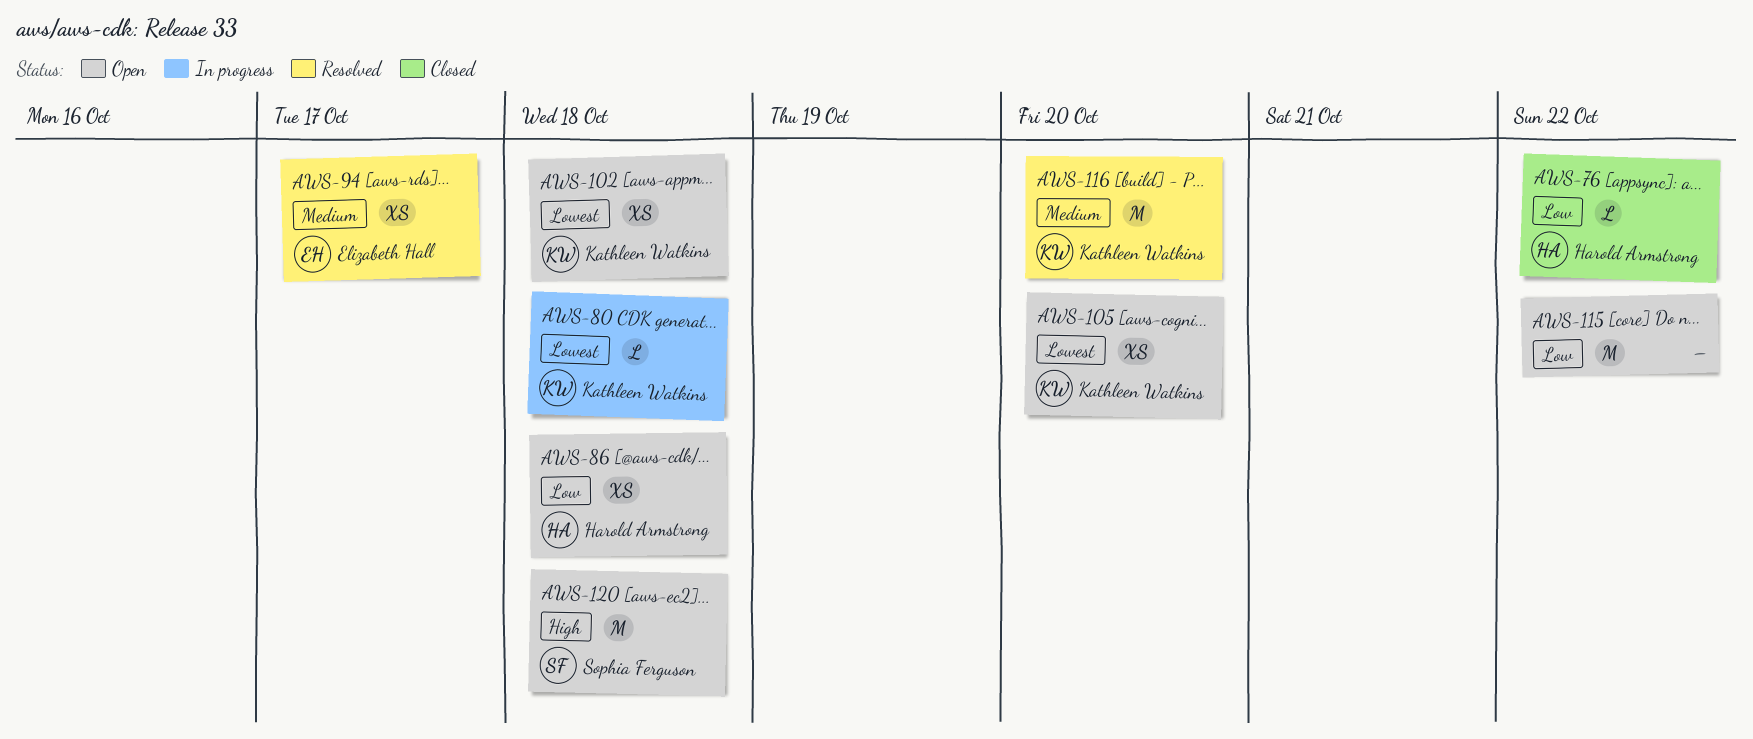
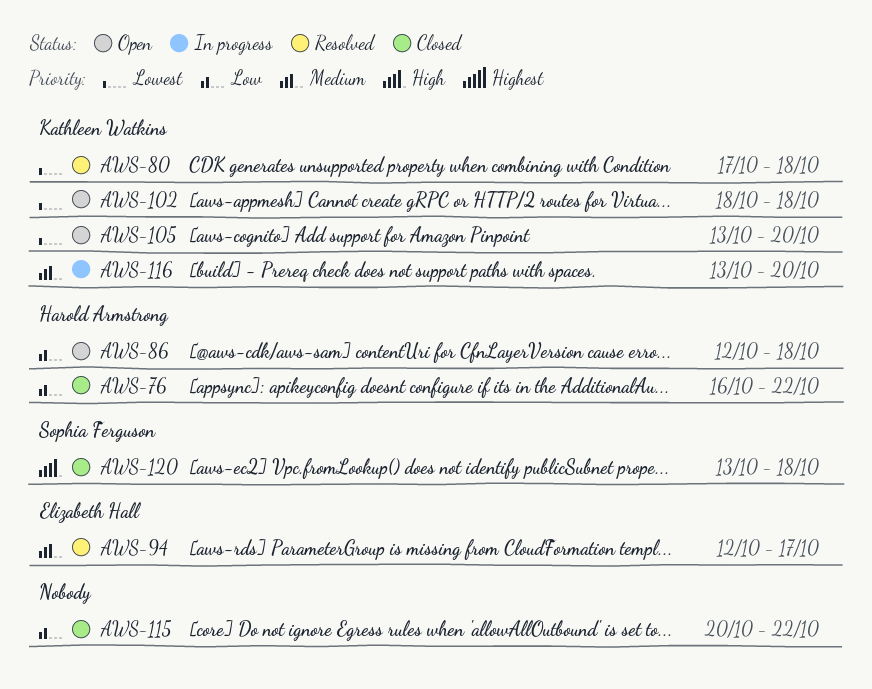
AWS-80, status: In progress -> Resolved
AWS-115, status: Open -> Closed
AWS-116, status: Resolved -> In progress
AWS-120, status: Open -> Closed

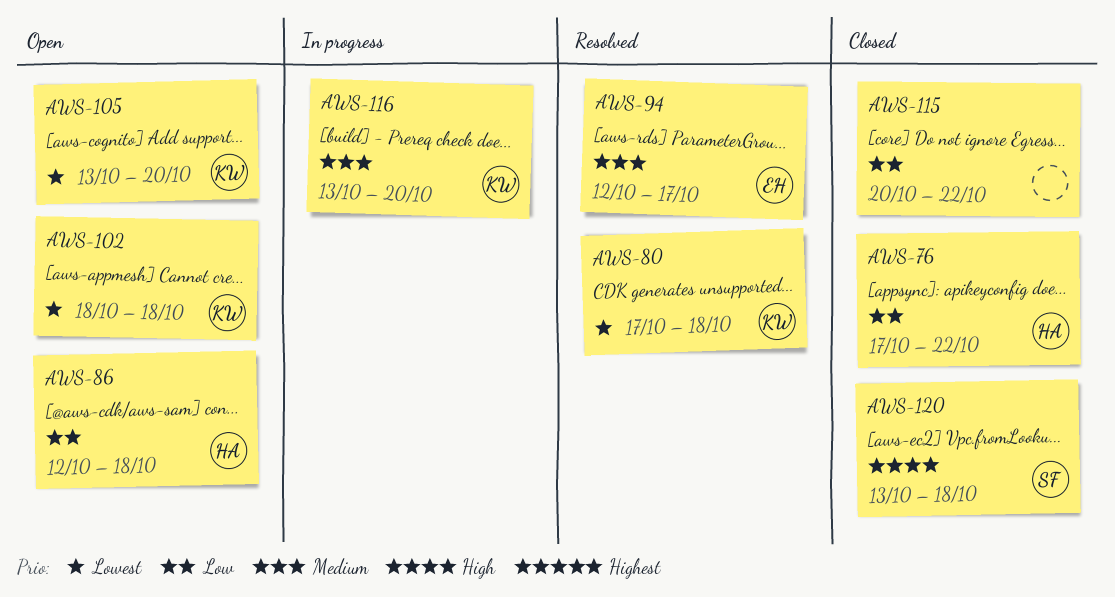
AWS-76, start: Oct 16 -> Oct 17

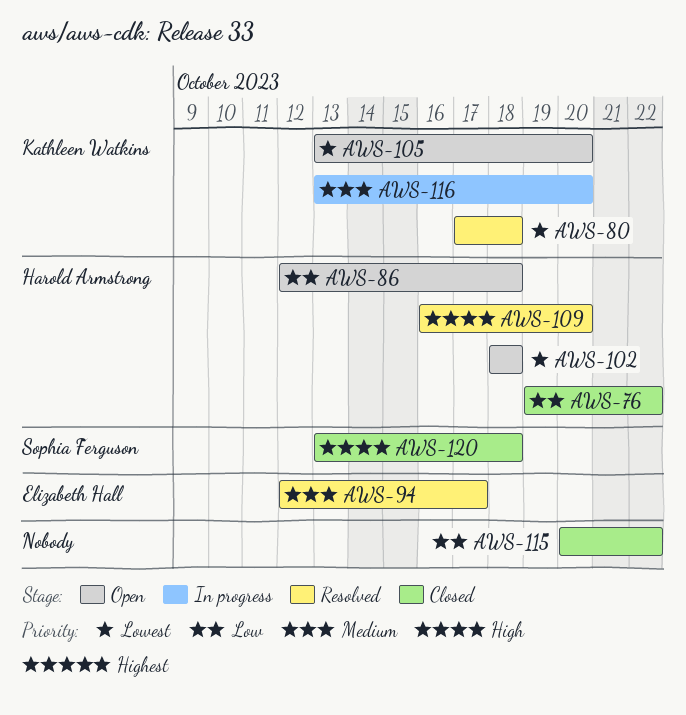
AWS-76, start: Oct 17 -> Oct 19
AWS-102, owner: Kathleen Watkins -> Harold Armstrong
AWS-109: none -> present

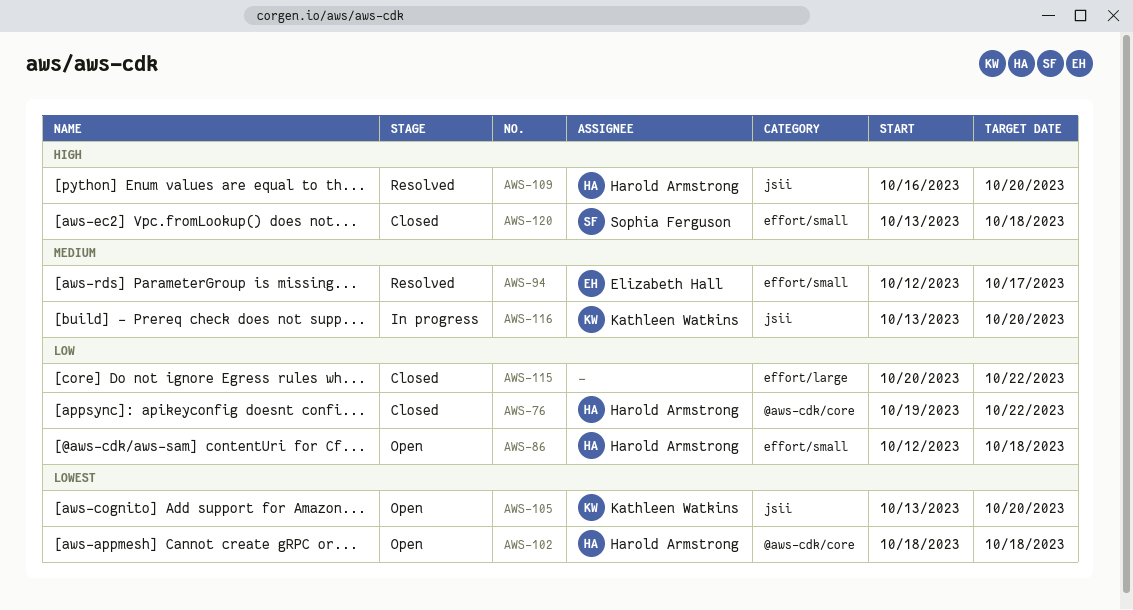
AWS-80: present -> none

